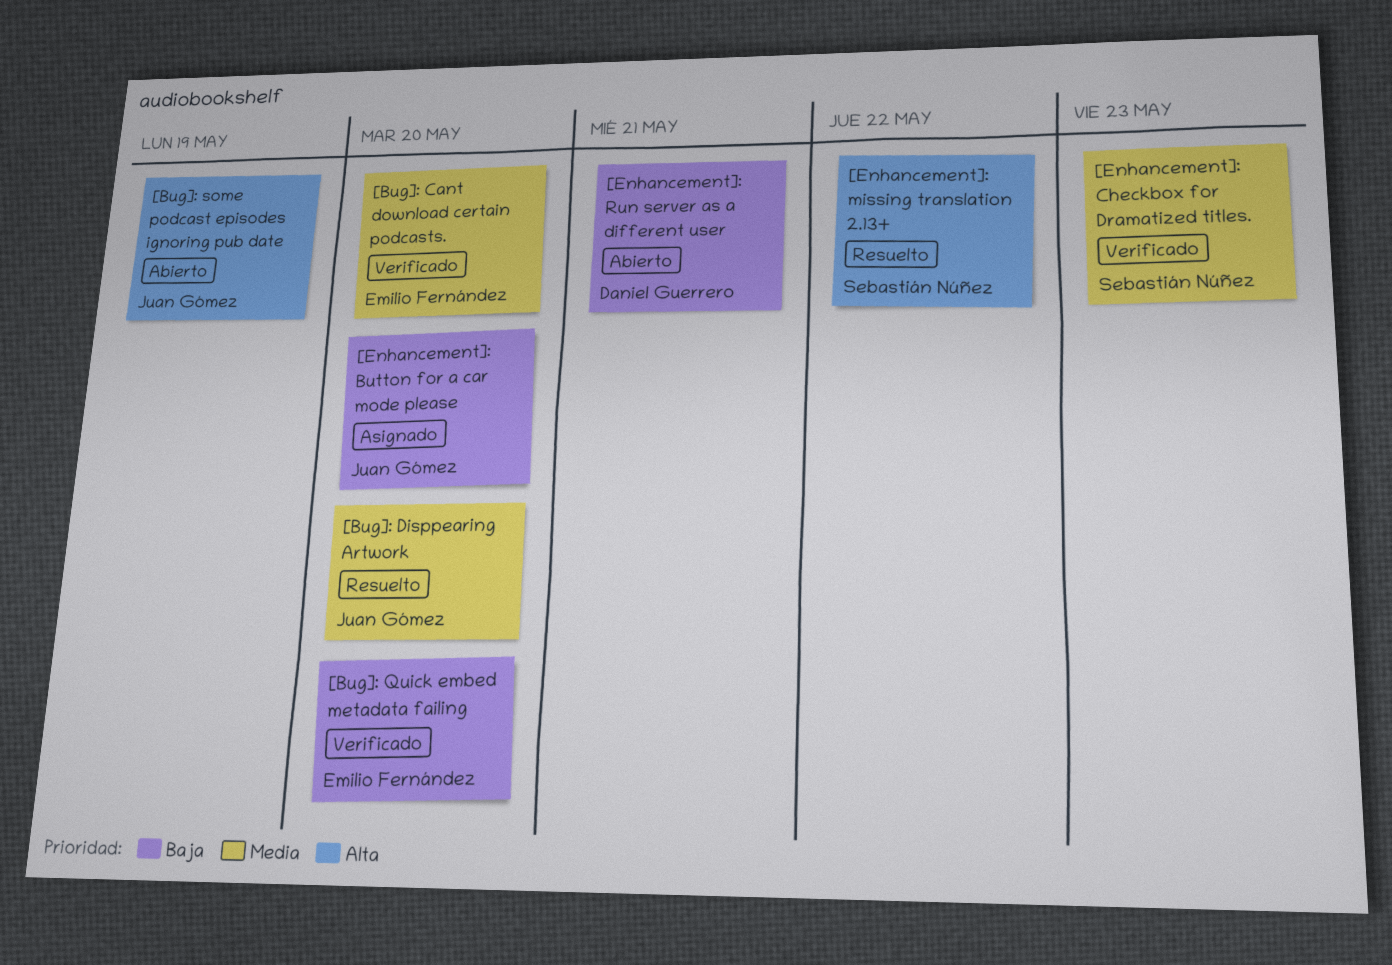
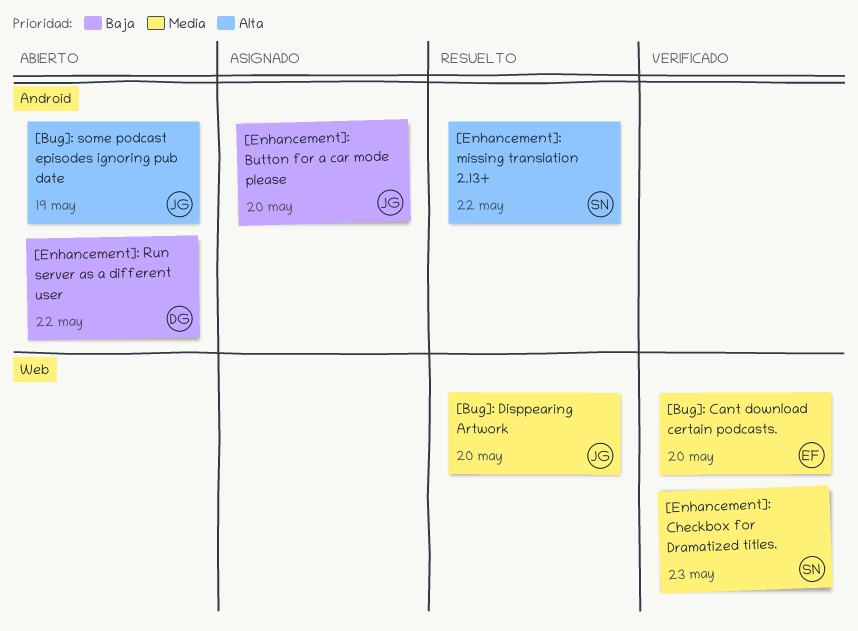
[Bug]: Quick embed metadata failing: present -> none
[Enhancement]: Run server as a different user, due: May 21 -> May 22

